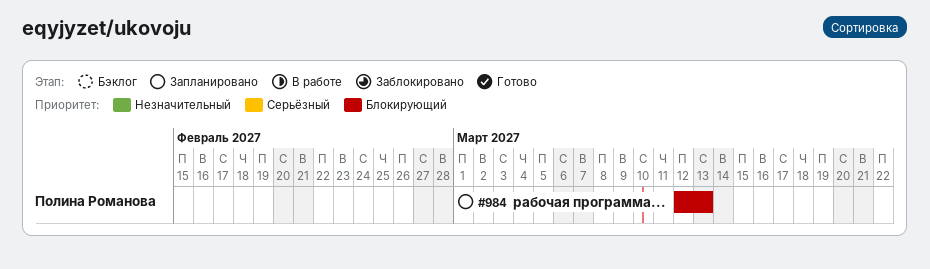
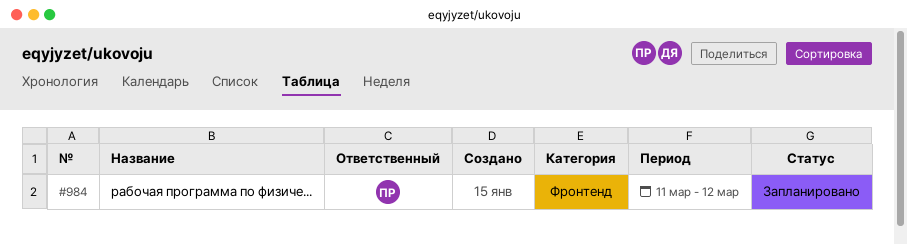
#984, start: Mar 12 -> Mar 11
#984, due: Mar 13 -> Mar 12

